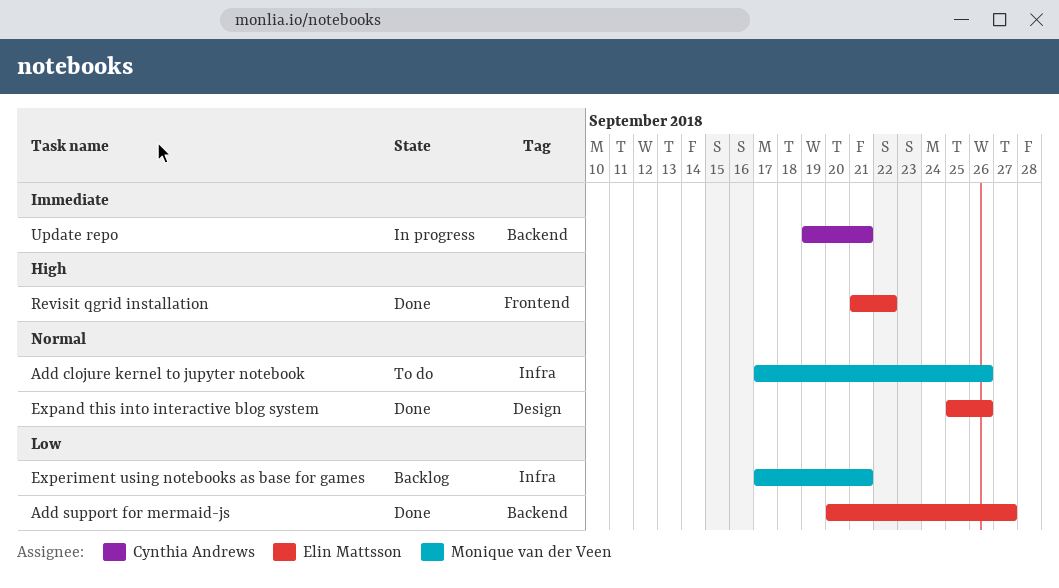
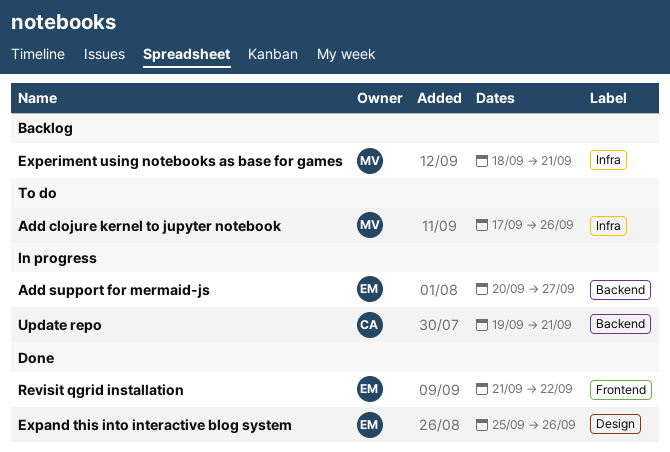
Add support for mermaid-js, status: Done -> In progress
Experiment using notebooks as base for games, start: Sep 17 -> Sep 18

